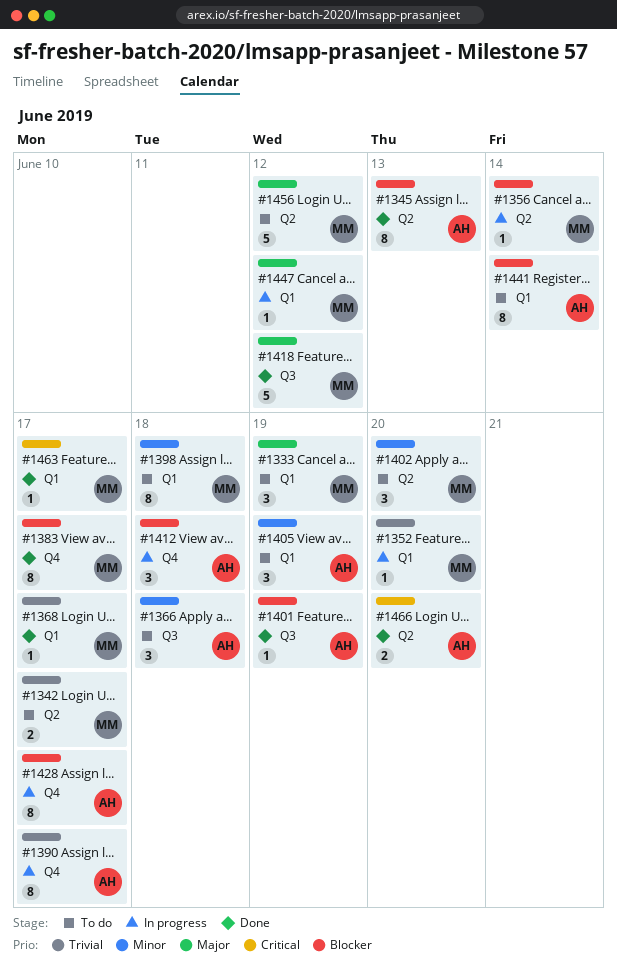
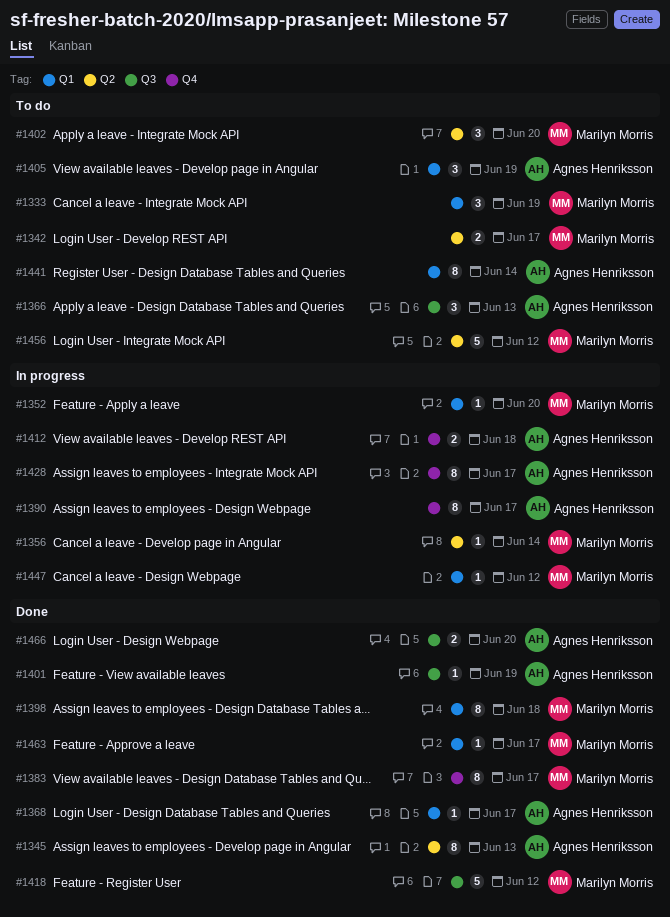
#1366, due: Jun 18 -> Jun 13
#1368, owner: Marilyn Morris -> Agnes Henriksson
#1398, status: To do -> Done
#1412, estimate: 3 -> 2
#1466, label: Q2 -> Q3

